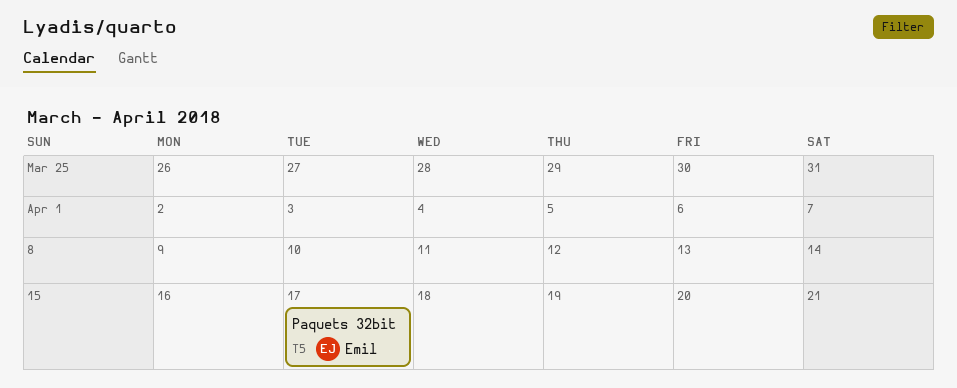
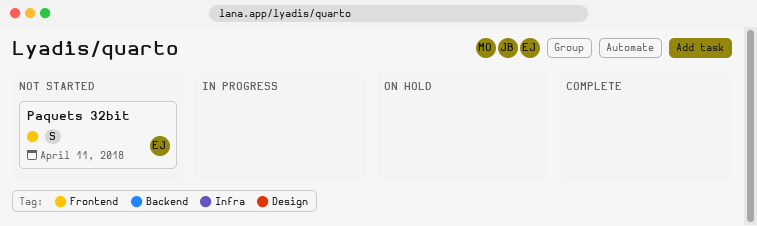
Paquets 32bit, due: Apr 17 -> Apr 11

